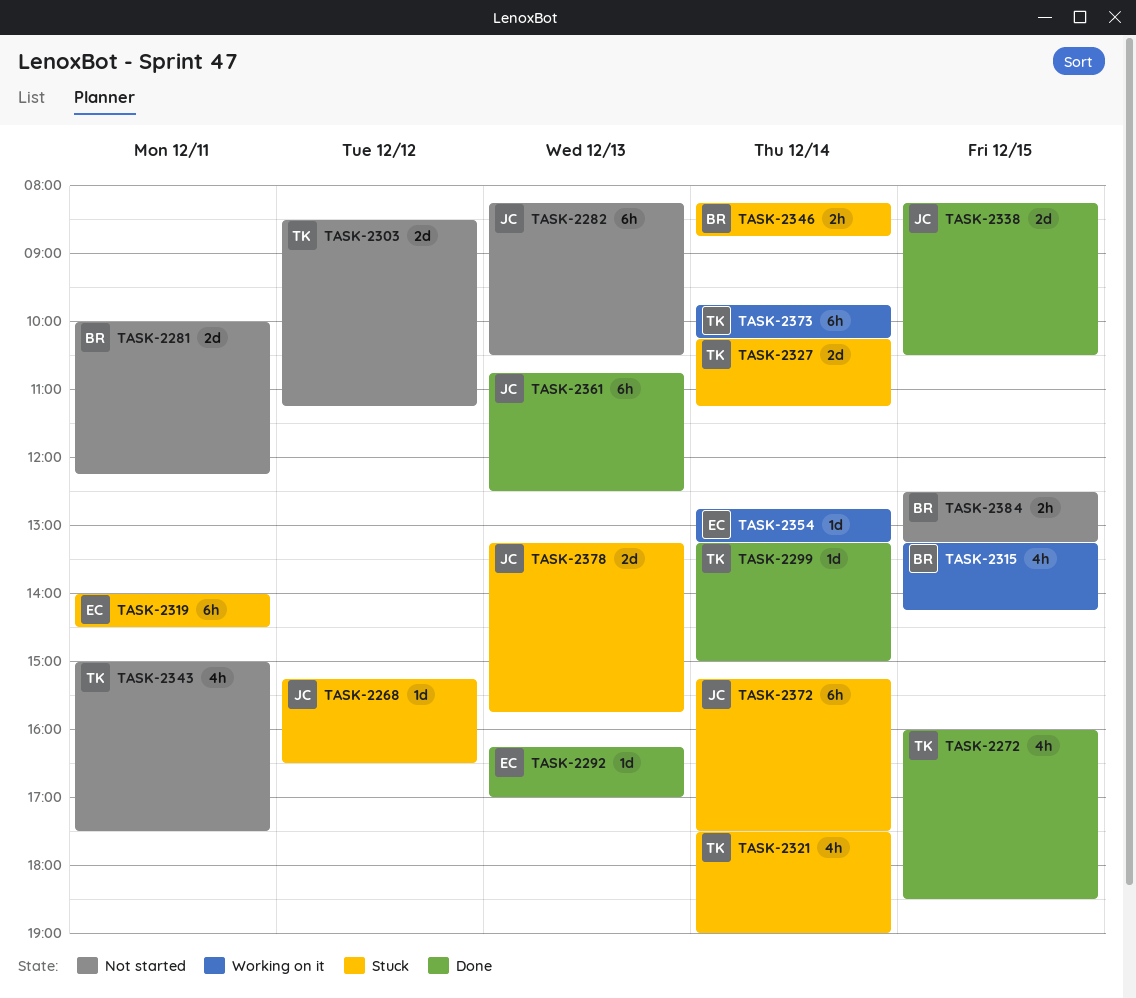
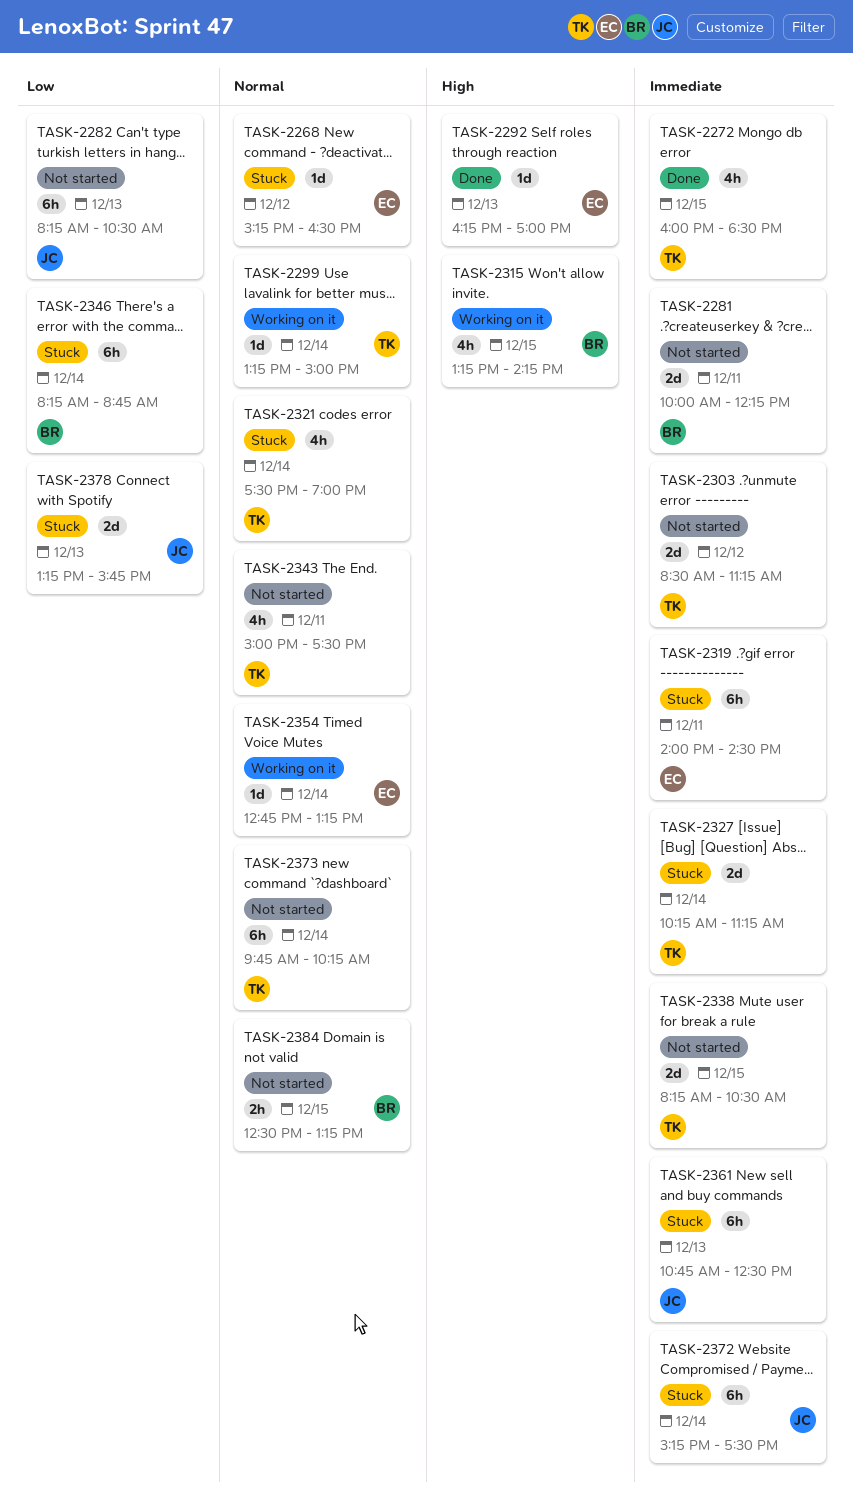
TASK-2268, owner: JC -> EC
TASK-2299, status: Done -> Working on it
TASK-2338, status: Done -> Not started
TASK-2338, owner: JC -> TK
TASK-2346, estimate: 2h -> 6h
TASK-2361, status: Done -> Stuck
TASK-2373, status: Working on it -> Not started

